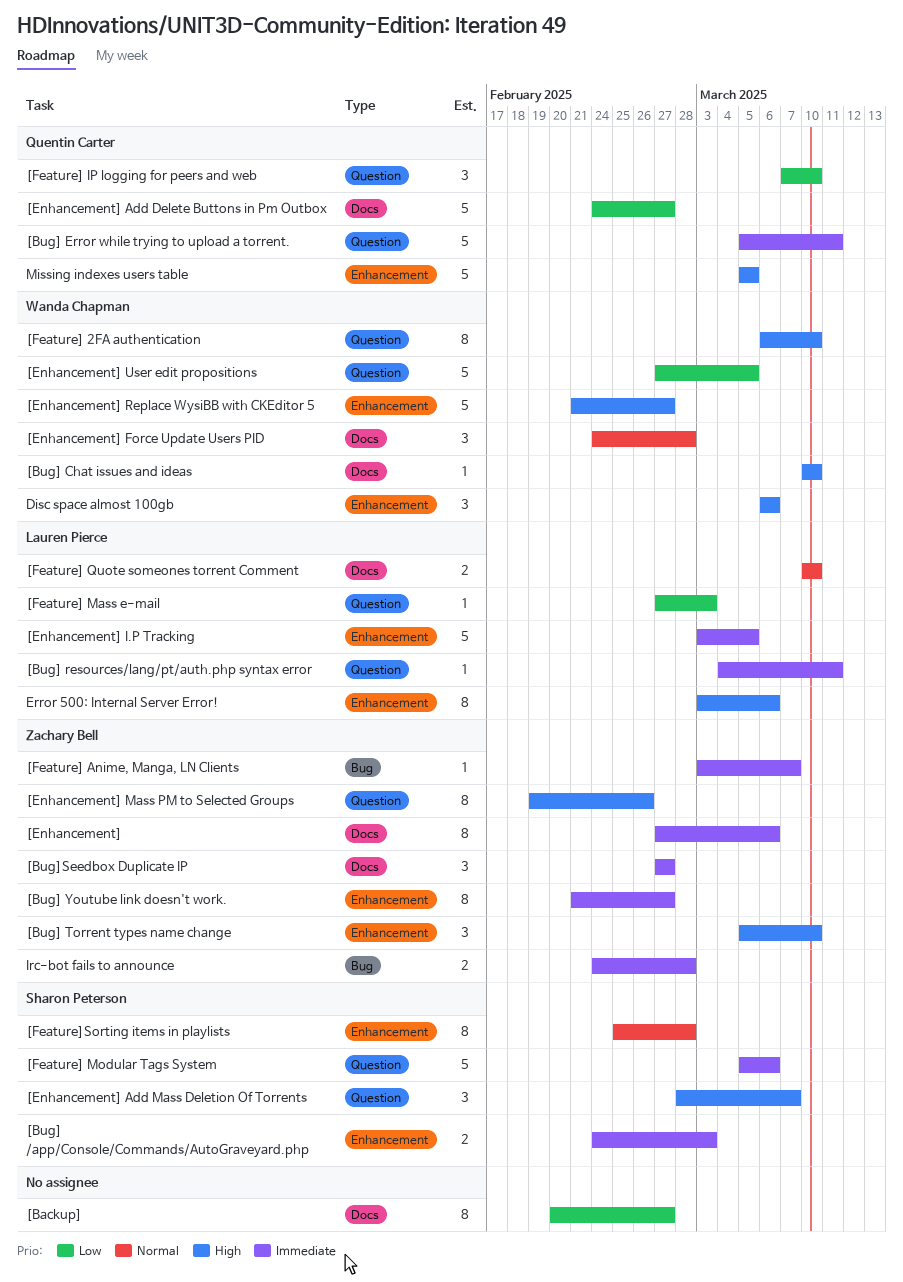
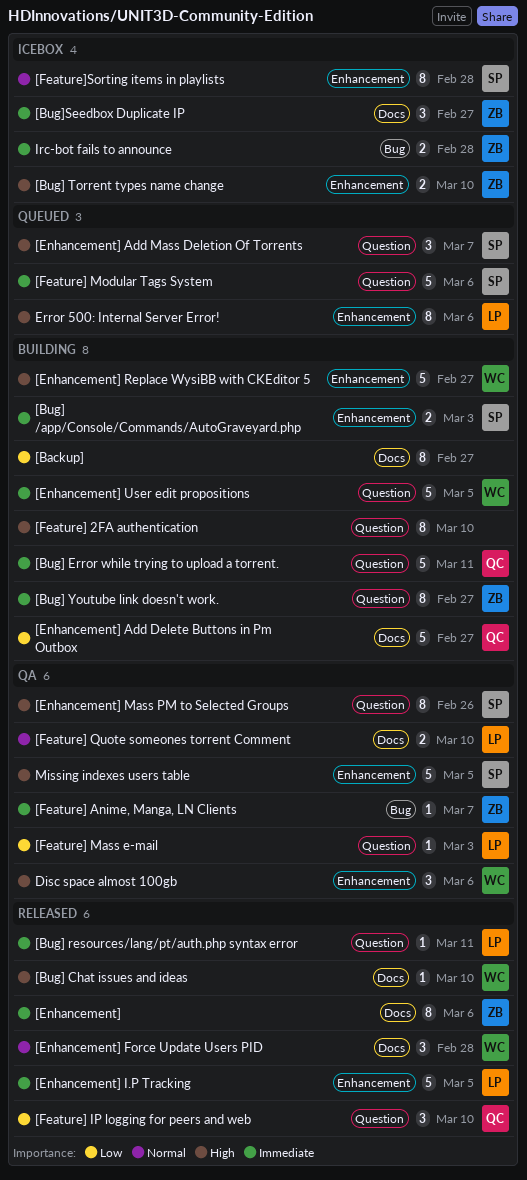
[Bug] Torrent types name change, estimate: 3 -> 2
[Bug] Youtube link doesn't work., label: Enhancement -> Question
[Enhancement] Mass PM to Selected Groups, owner: Zachary Bell -> Sharon Peterson
[Enhancement] User edit propositions, priority: Low -> Immediate
[Feature] 2FA authentication, owner: Wanda Chapman -> none
Missing indexes users table, owner: Quentin Carter -> Sharon Peterson

